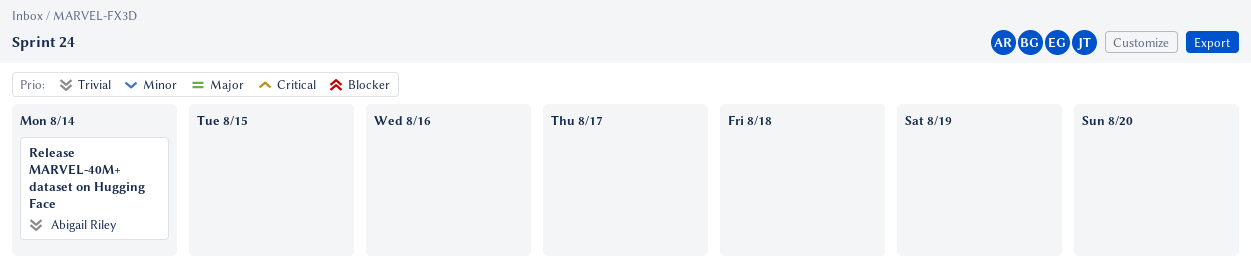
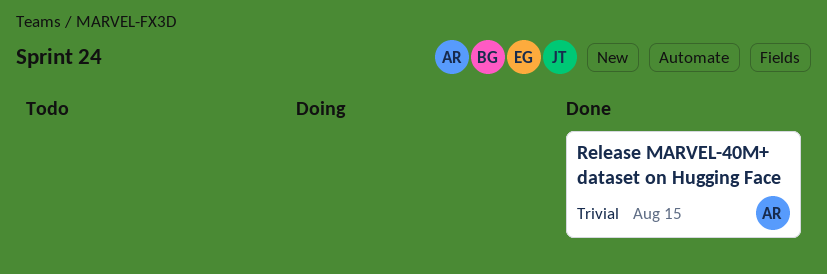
Release MARVEL-40M+ dataset on Hugging Face, due: Aug 14 -> Aug 15

